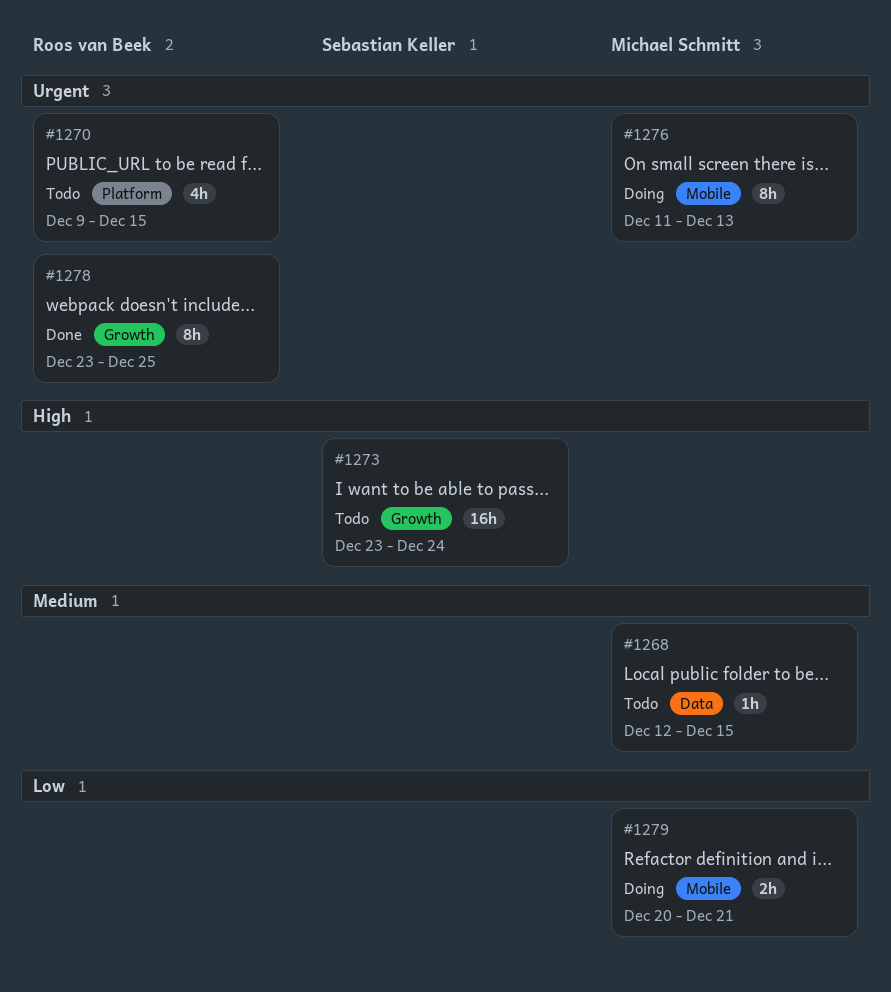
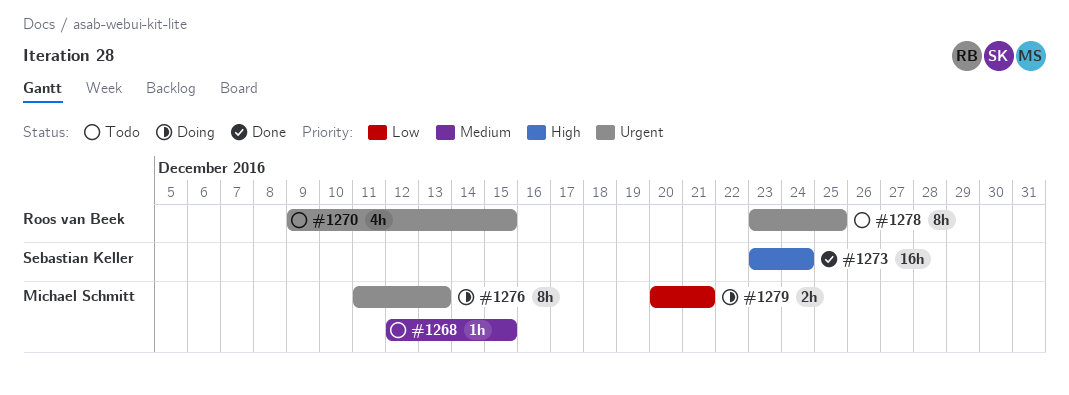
#1273, status: Todo -> Done
#1278, status: Done -> Todo

